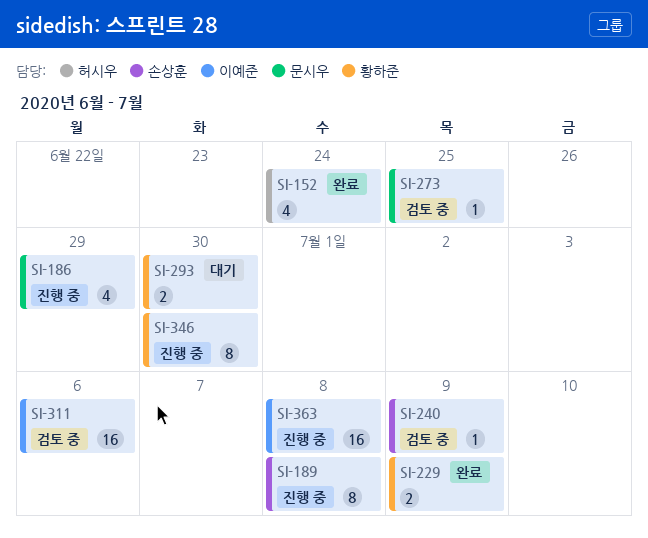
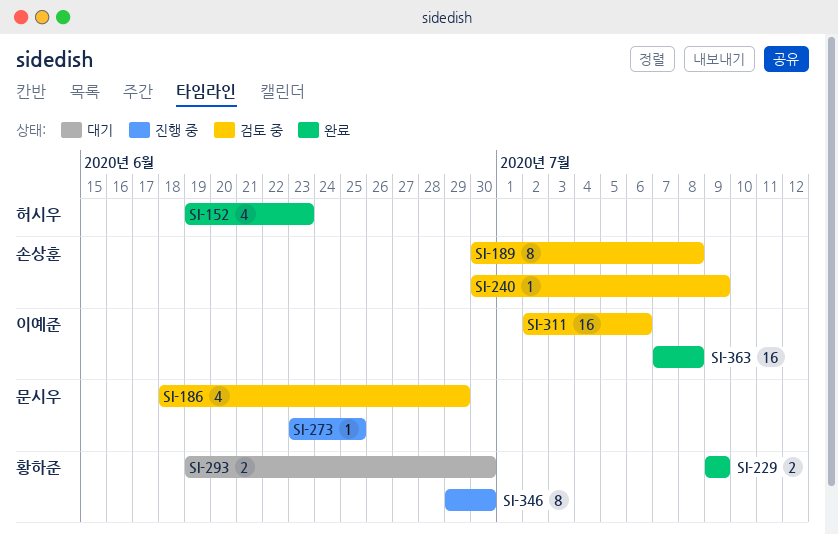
SI-152, due: Jun 24 -> Jun 23
SI-186, status: 진행 중 -> 검토 중
SI-189, status: 진행 중 -> 검토 중
SI-273, status: 검토 중 -> 진행 중
SI-363, status: 진행 중 -> 완료

